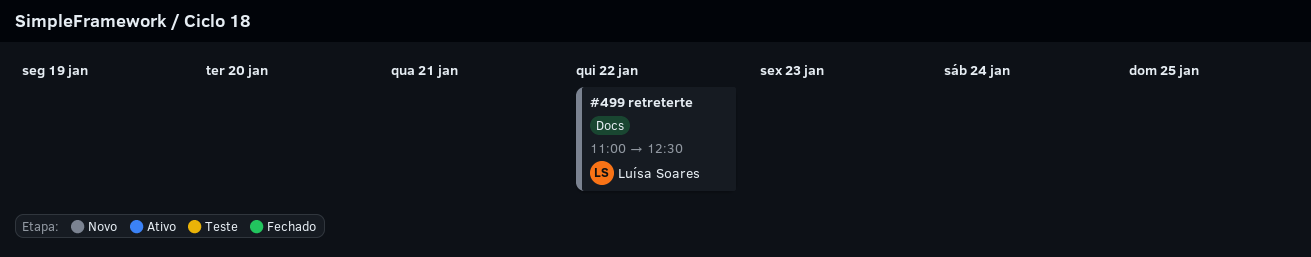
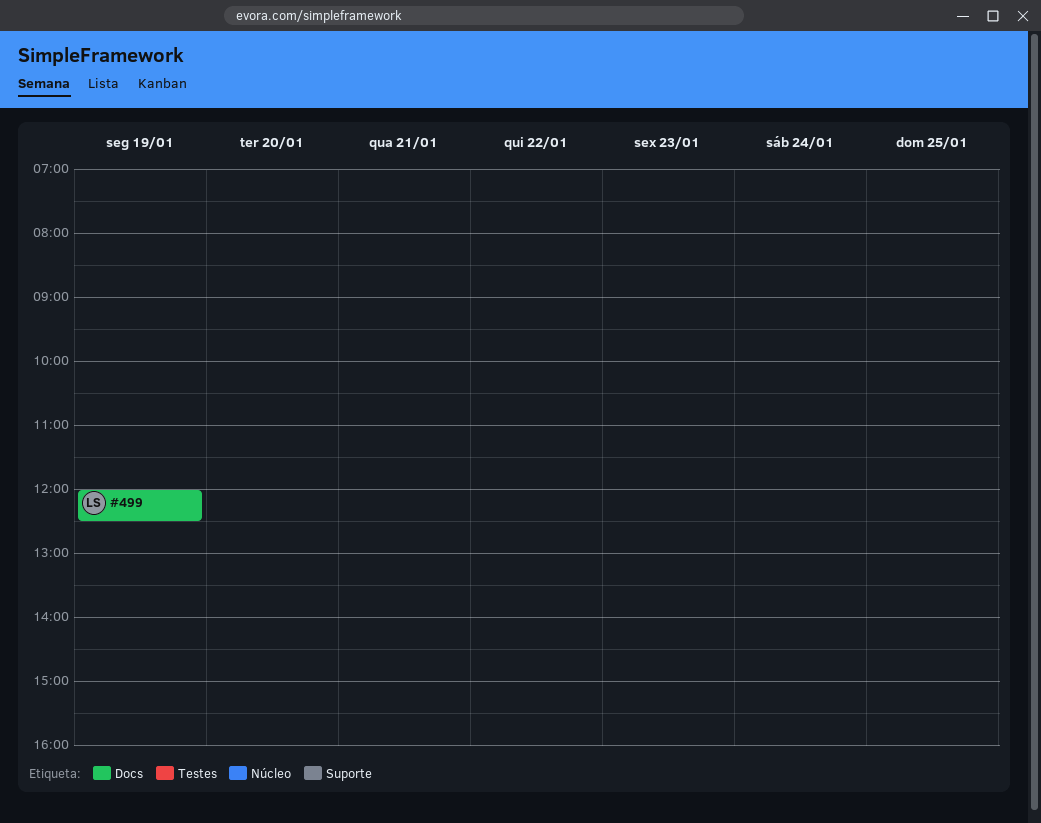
#499, day: Jan 22 -> Jan 19
#499, begins: 11:00 -> 12:00

